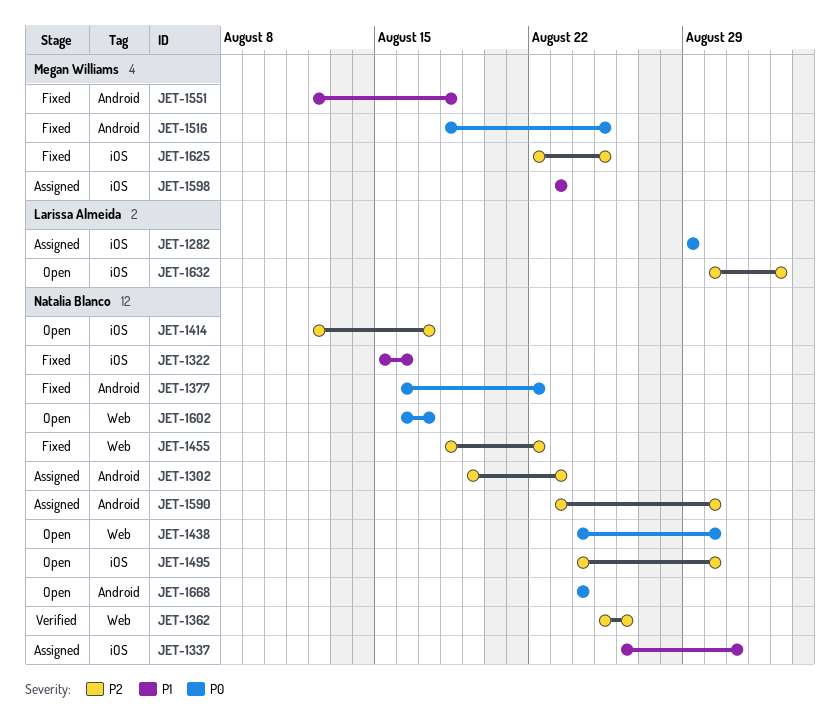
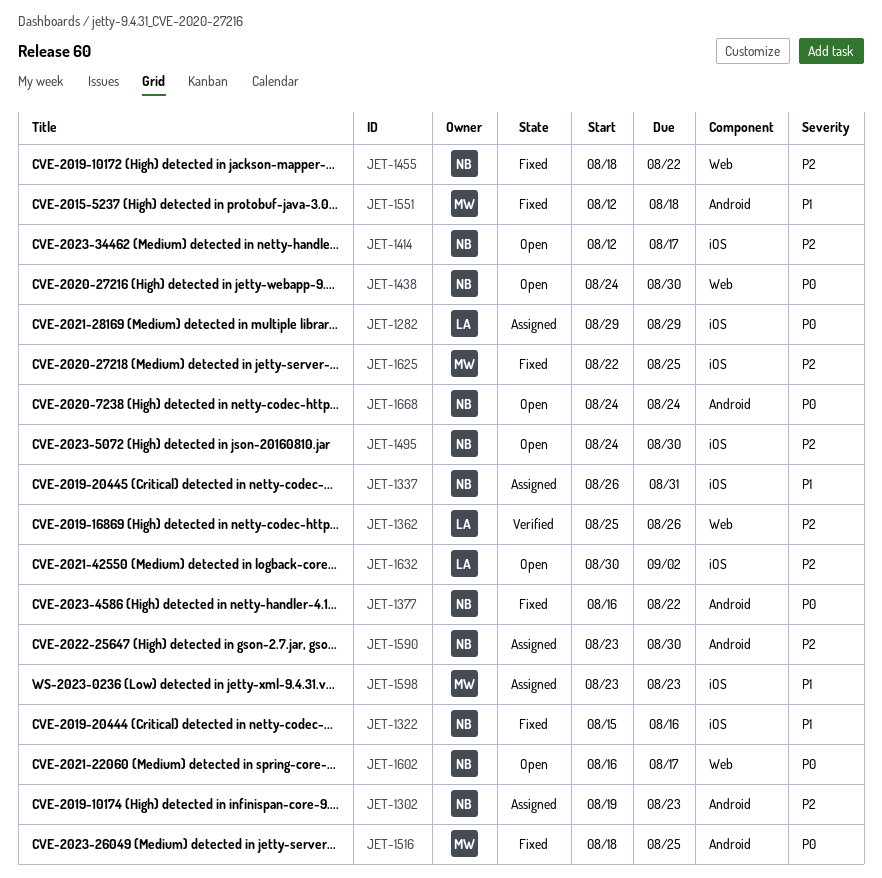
JET-1362, owner: Natalia Blanco -> Larissa Almeida

